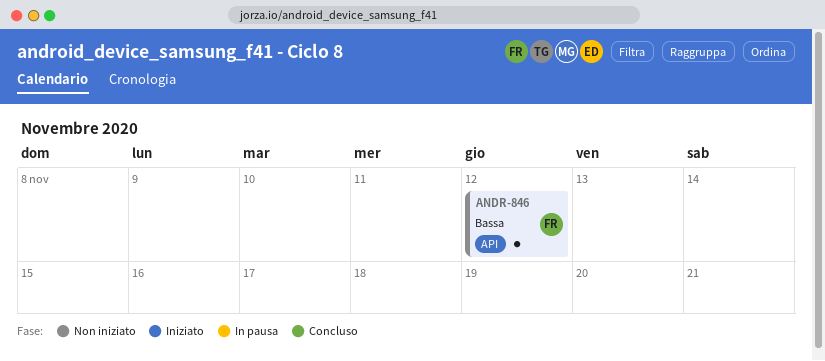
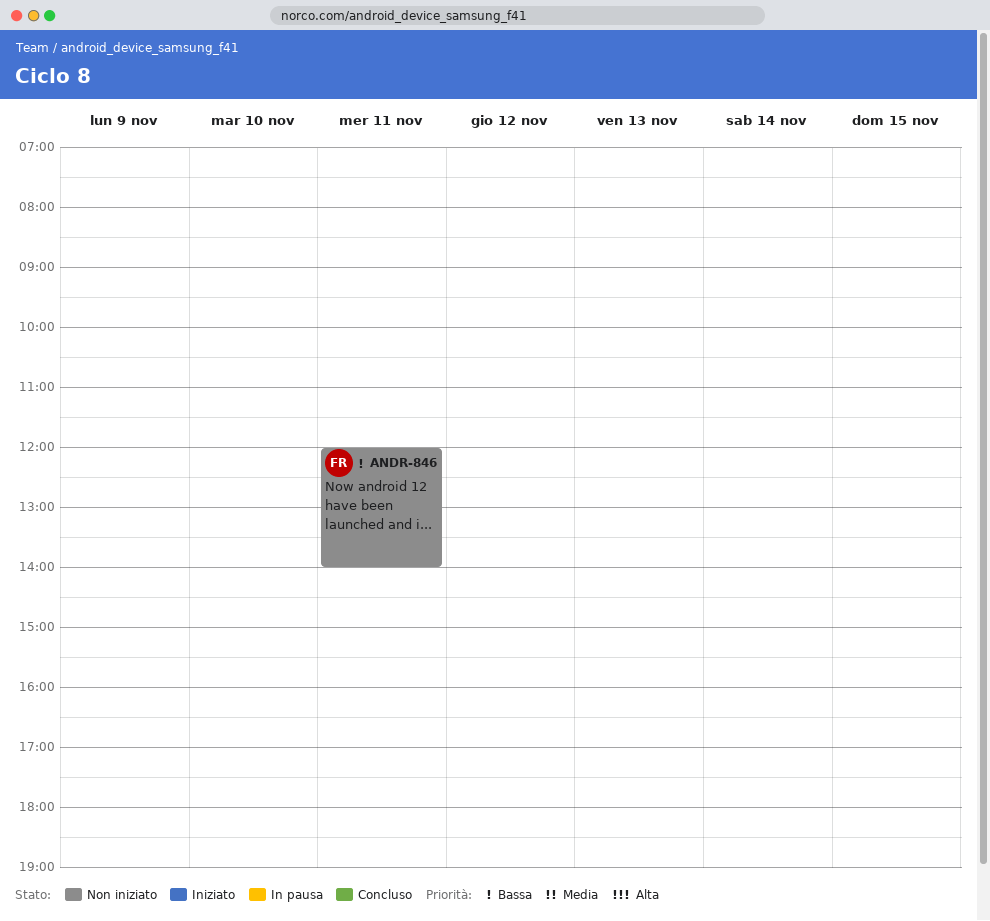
ANDR-846, day: Nov 12 -> Nov 11

